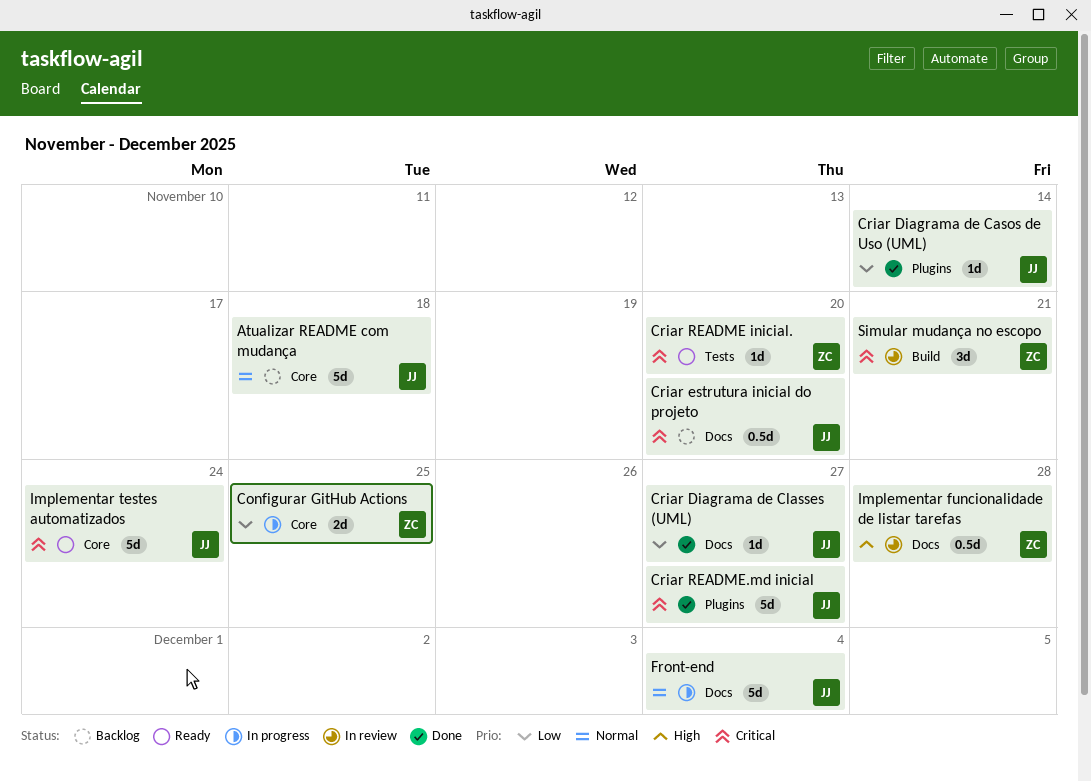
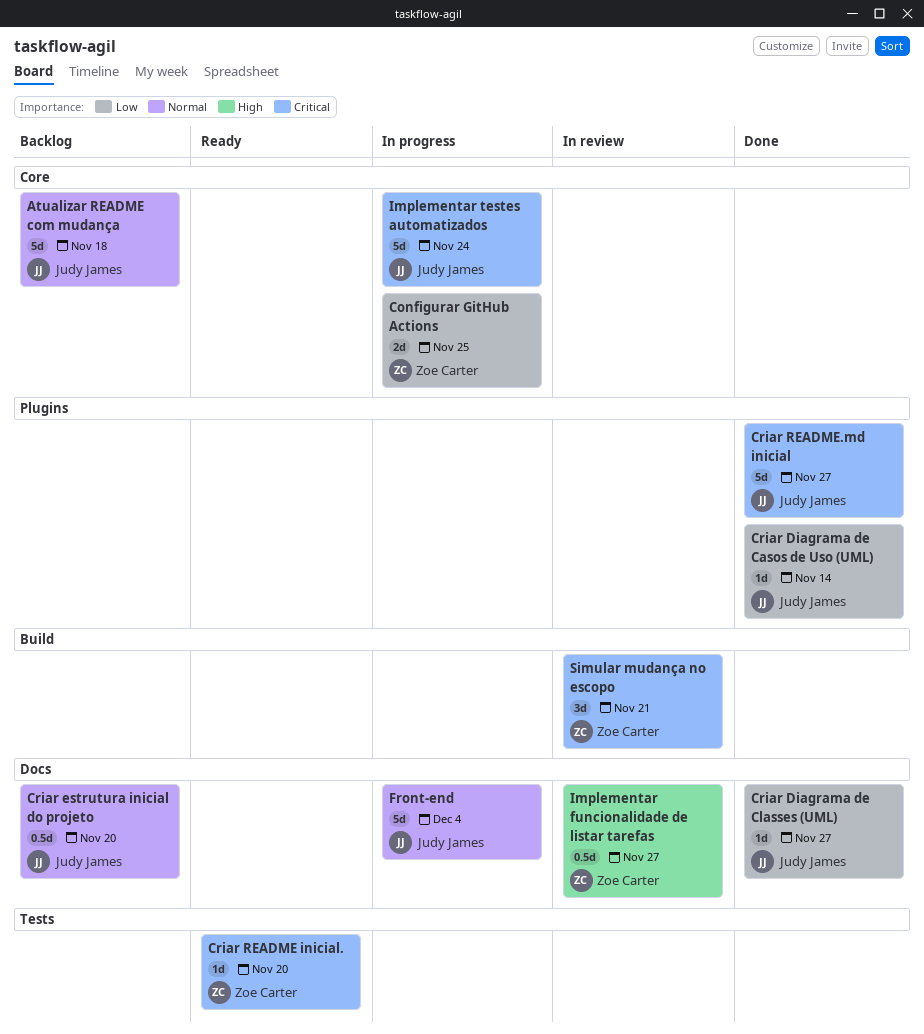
Criar estrutura inicial do projeto, priority: Critical -> Normal
Implementar funcionalidade de listar tarefas, due: Nov 28 -> Nov 27
Implementar testes automatizados, status: Ready -> In progress

